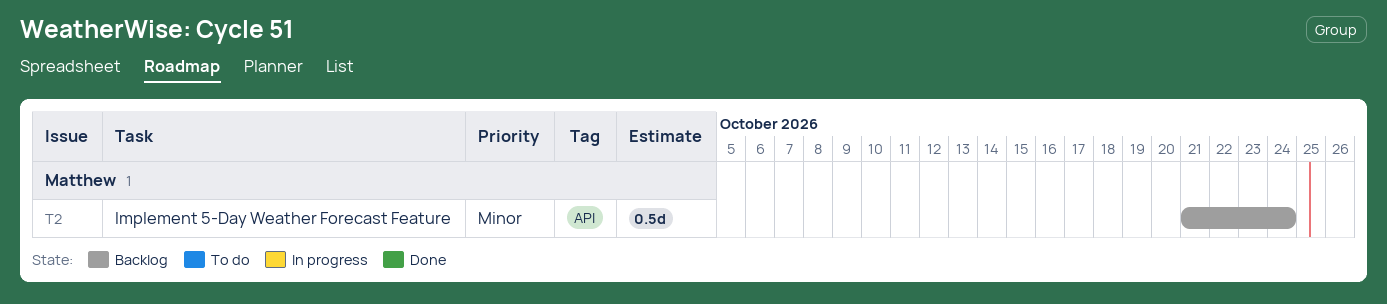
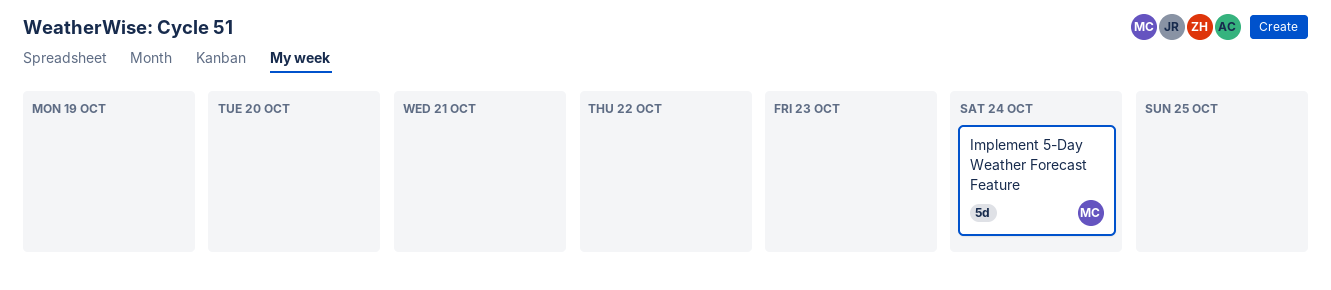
Implement 5-Day Weather Forecast Feature, estimate: 0.5d -> 5d

